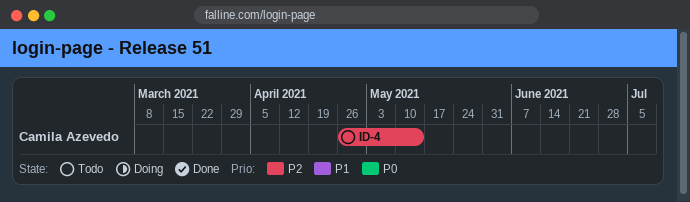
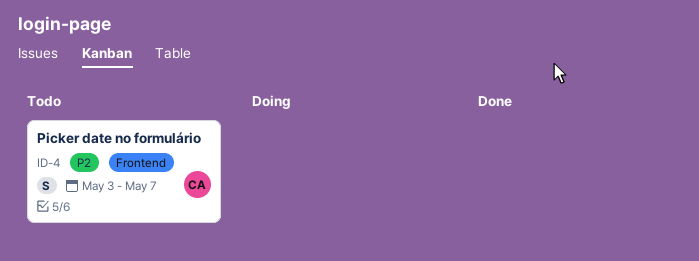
ID-4, start: Apr 26 -> May 3
ID-4, due: May 14 -> May 7

